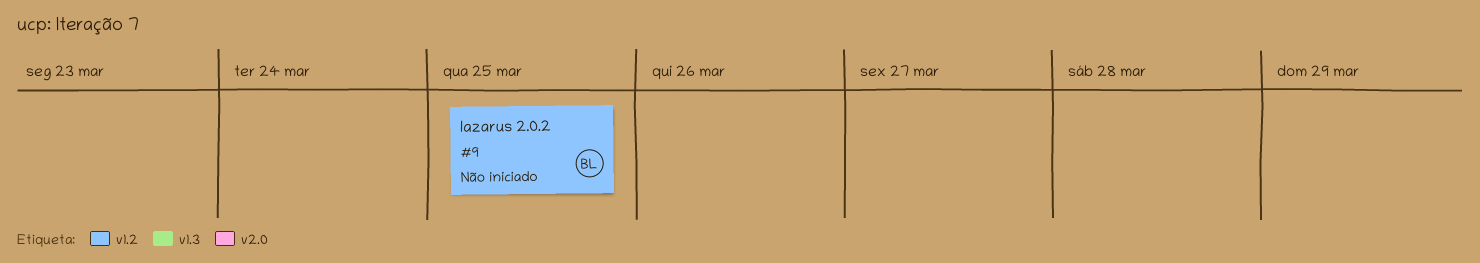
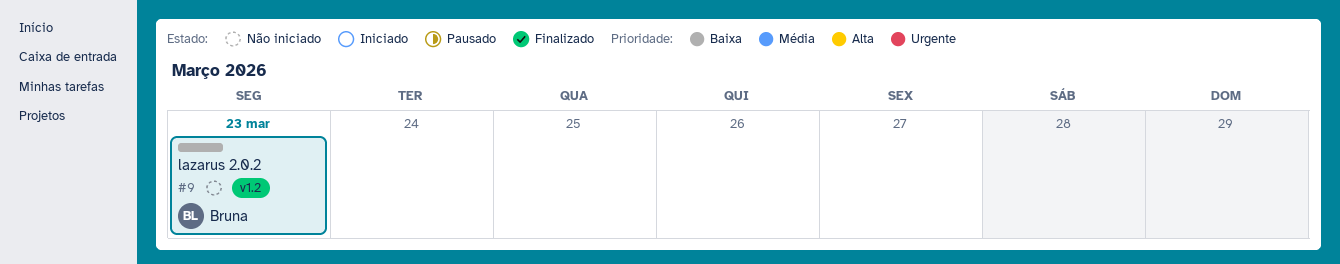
#9, due: Mar 25 -> Mar 23

